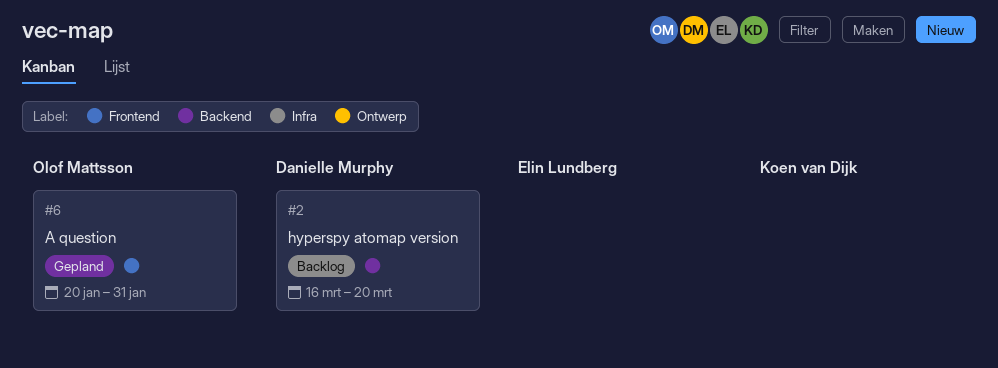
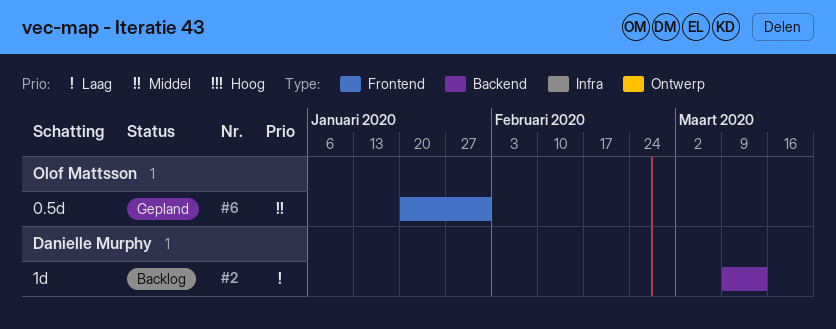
#2, start: Mar 16 -> Mar 9
#2, due: Mar 20 -> Mar 13

